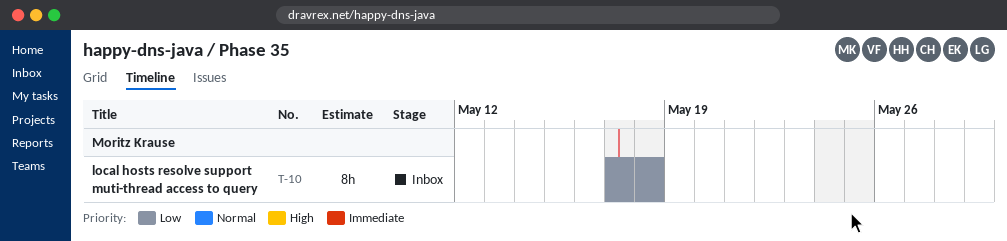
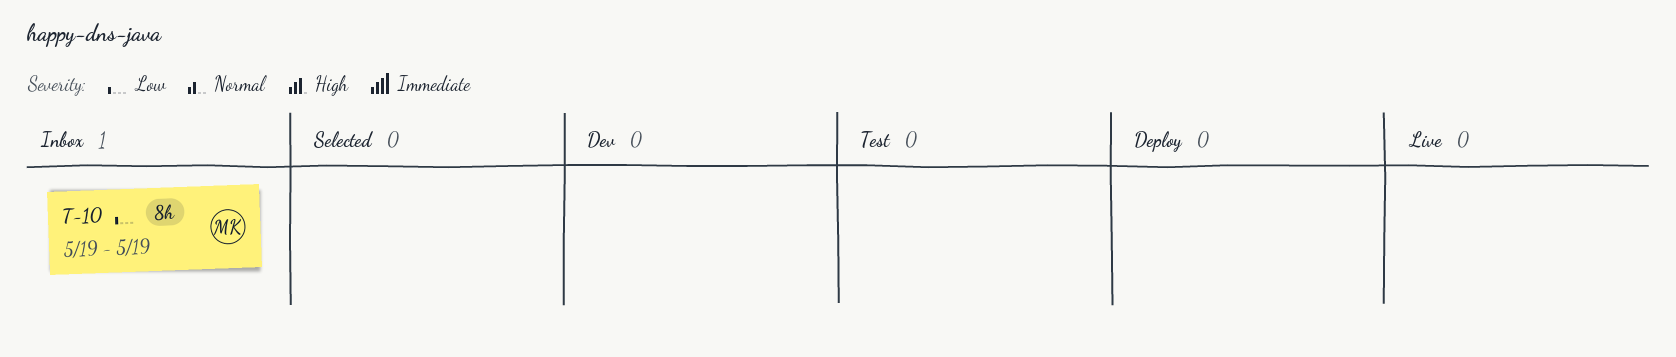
T-10, start: May 17 -> May 19
T-10, due: May 18 -> May 19

